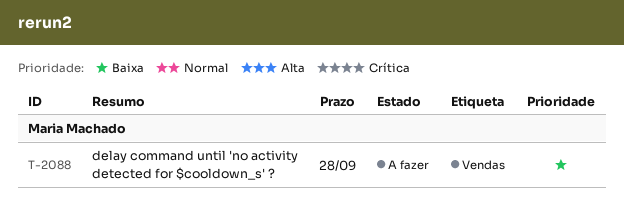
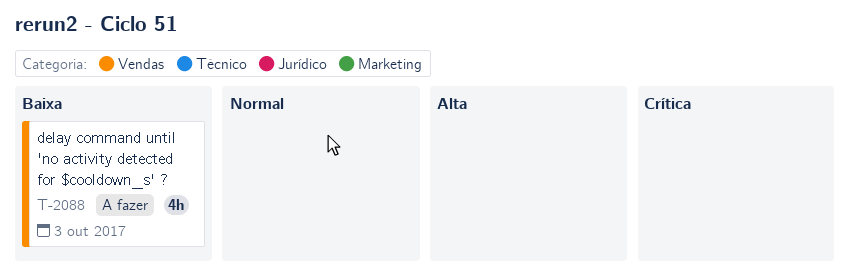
T-2088, due: Sep 28 -> Oct 3

